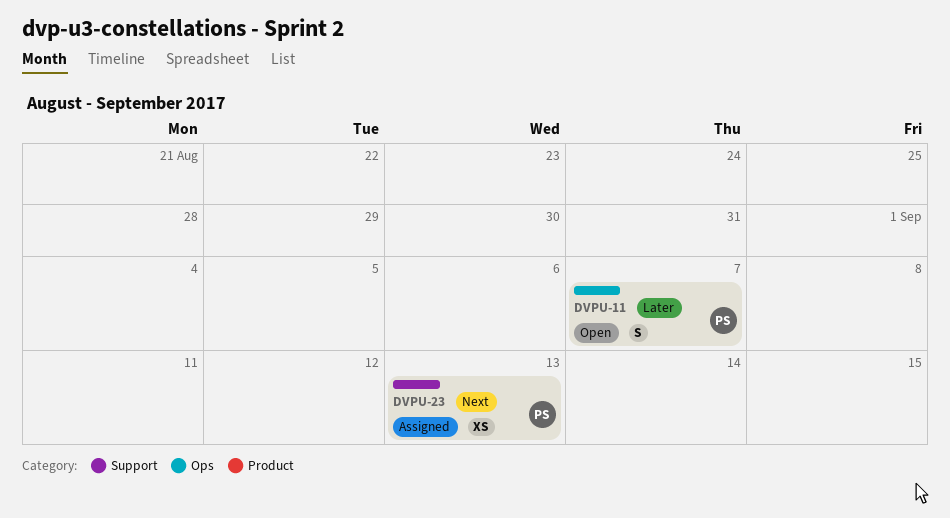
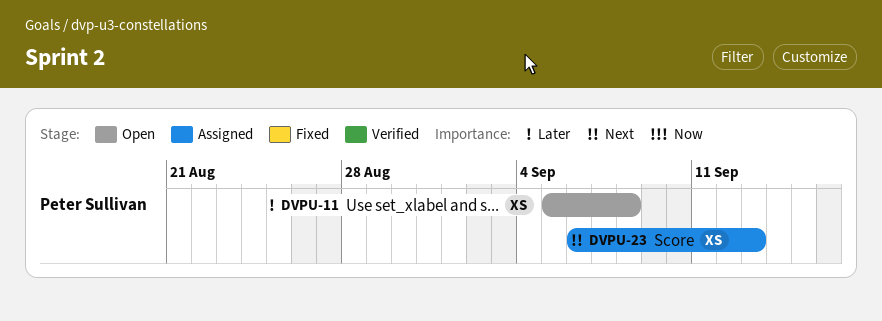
DVPU-11, estimate: S -> XS
DVPU-11, due: Sep 7 -> Sep 8

